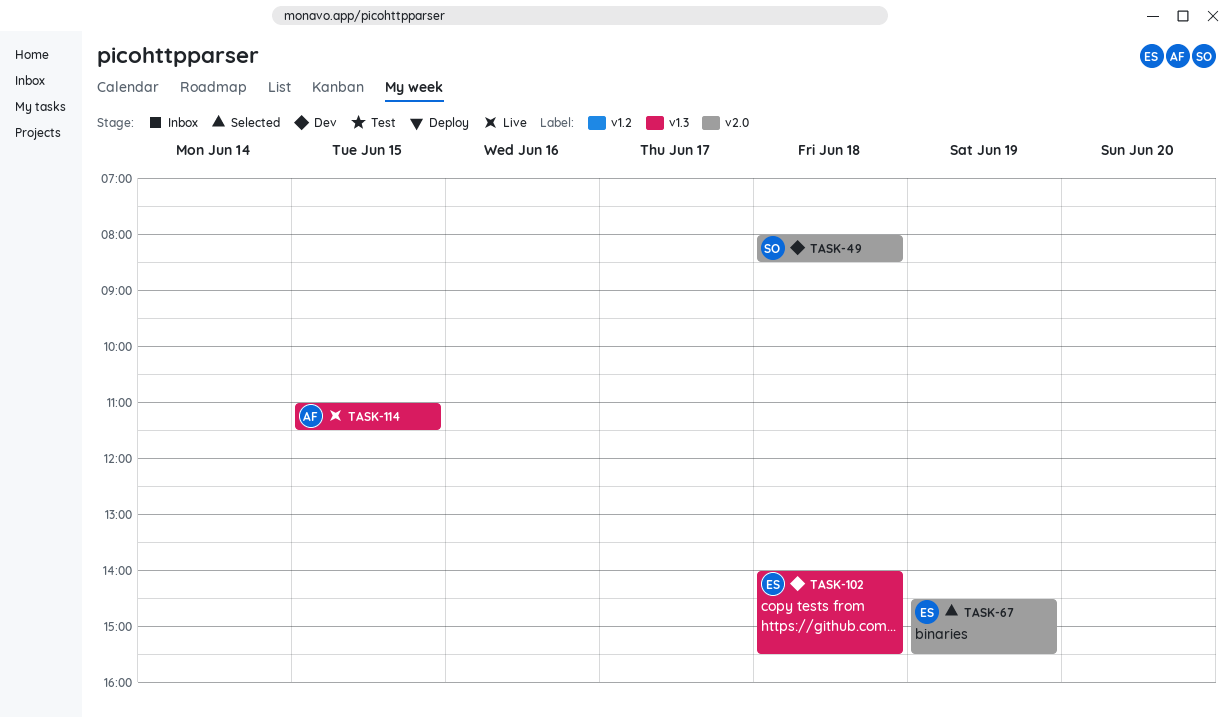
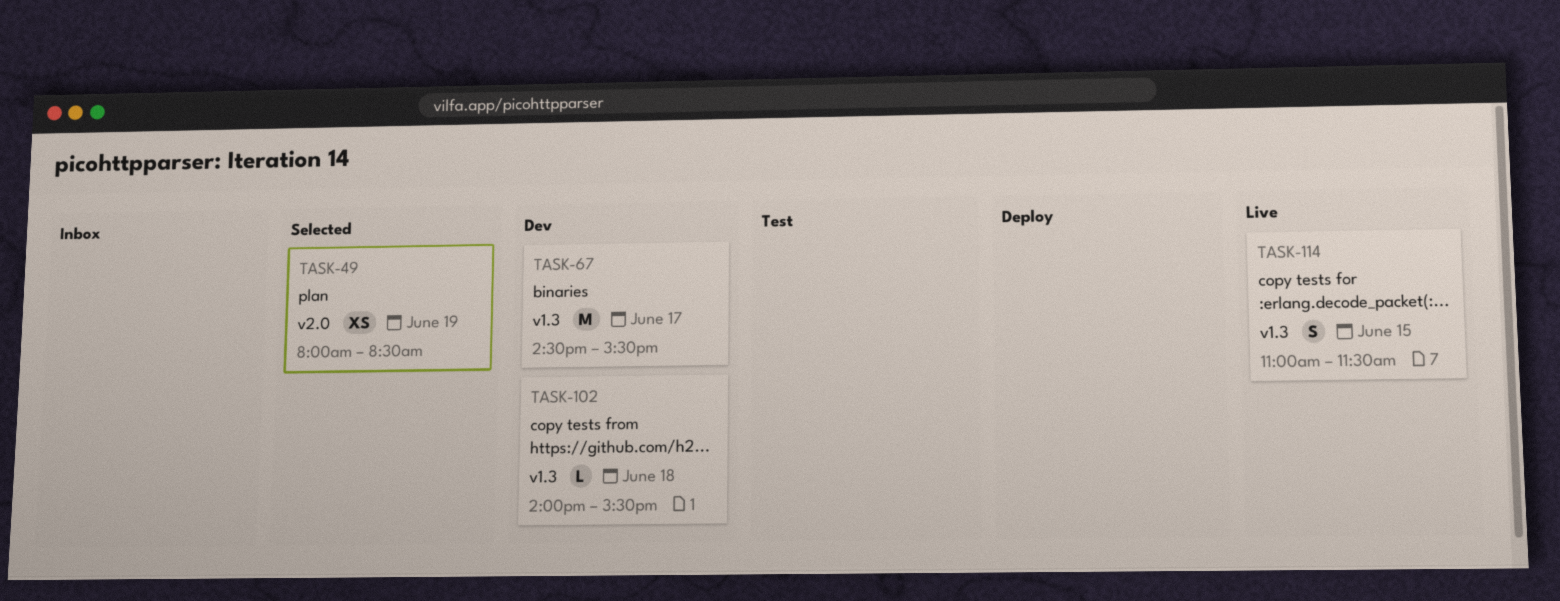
TASK-49, status: Dev -> Selected
TASK-49, day: Jun 18 -> Jun 19
TASK-67, status: Selected -> Dev
TASK-67, label: v2.0 -> v1.3
TASK-67, day: Jun 19 -> Jun 17

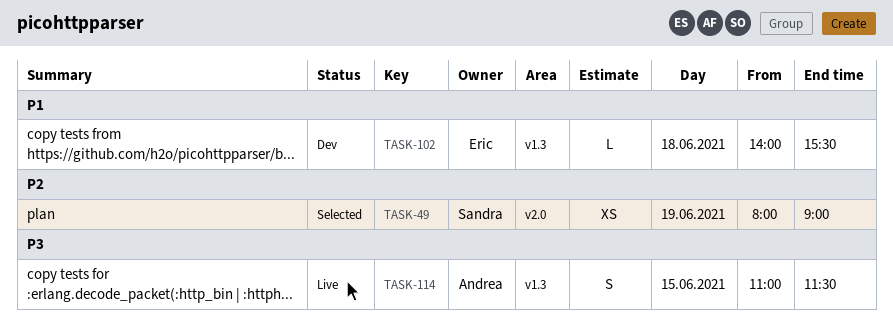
TASK-49, ends: 08:30 -> 09:00
TASK-67: present -> none

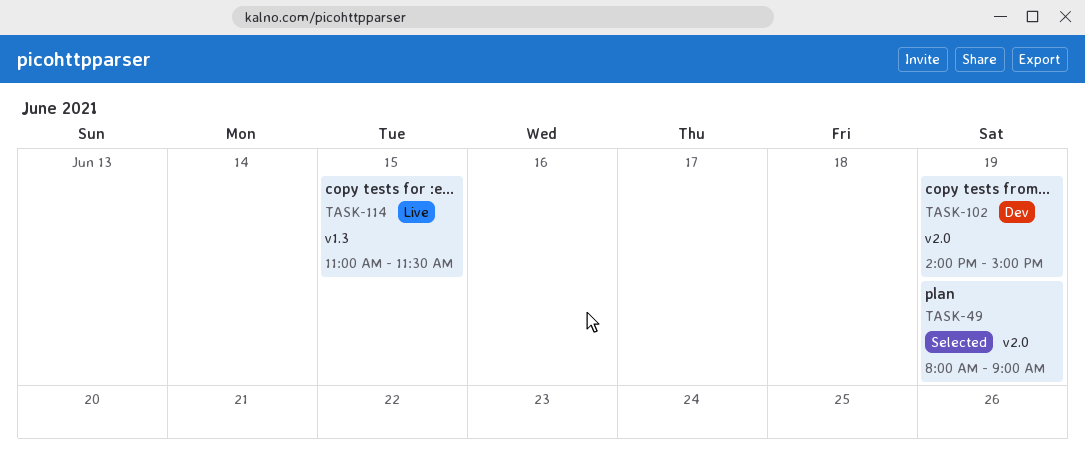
TASK-102, label: v1.3 -> v2.0
TASK-102, day: Jun 18 -> Jun 19
TASK-102, ends: 15:30 -> 15:00

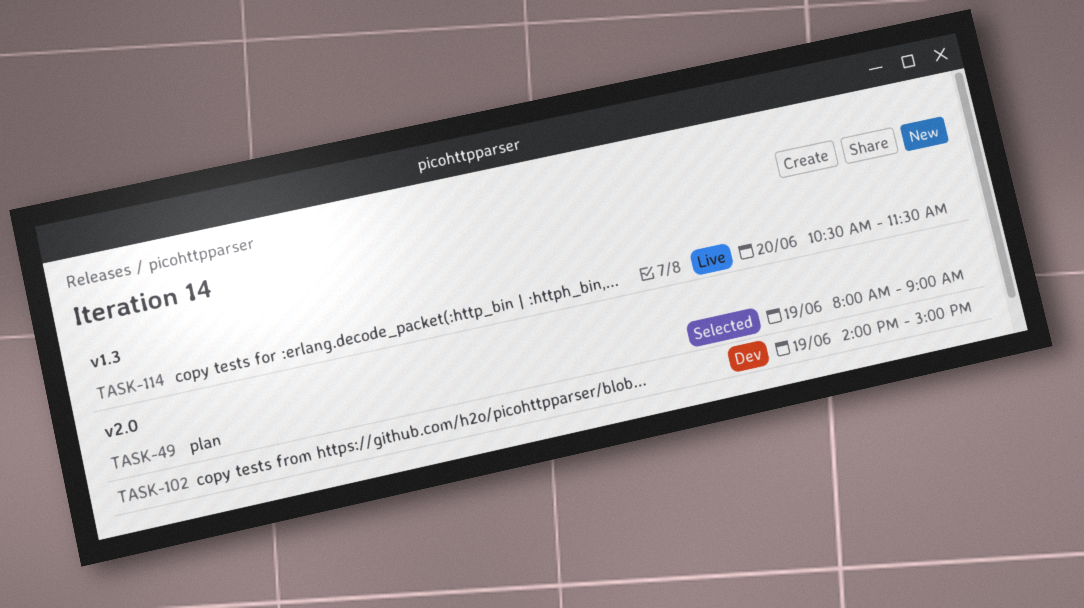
TASK-114, day: Jun 15 -> Jun 20
TASK-114, begins: 11:00 -> 10:30

